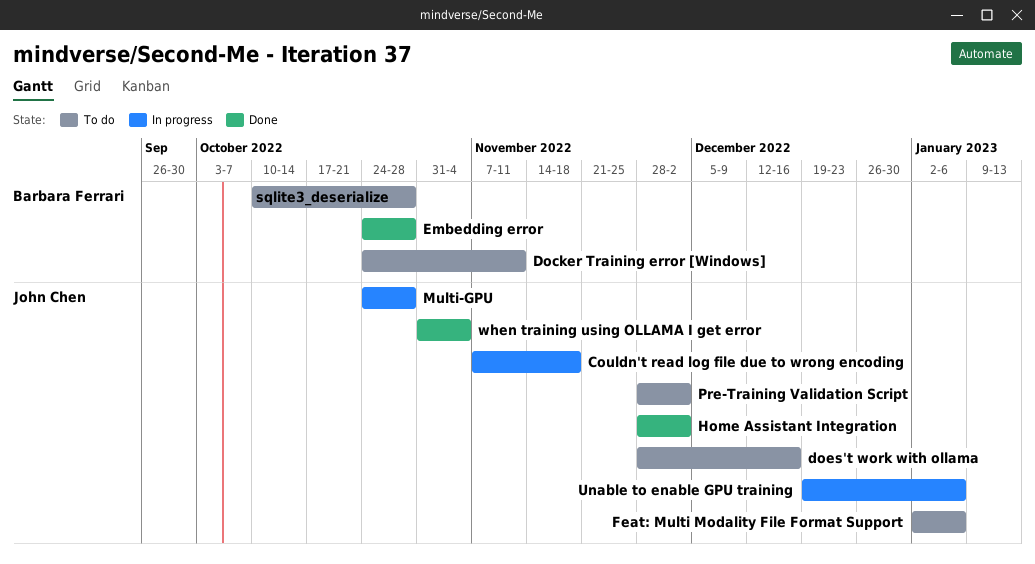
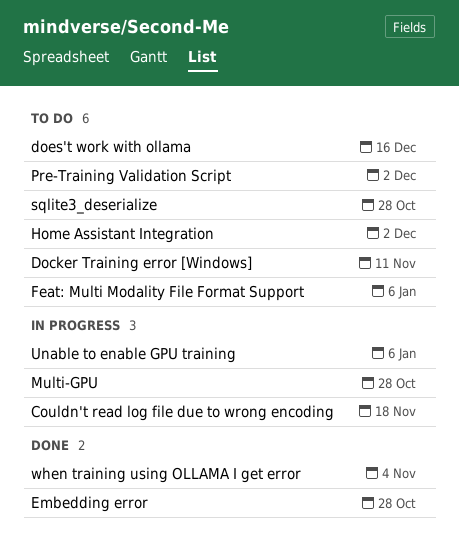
Home Assistant Integration, status: Done -> To do

